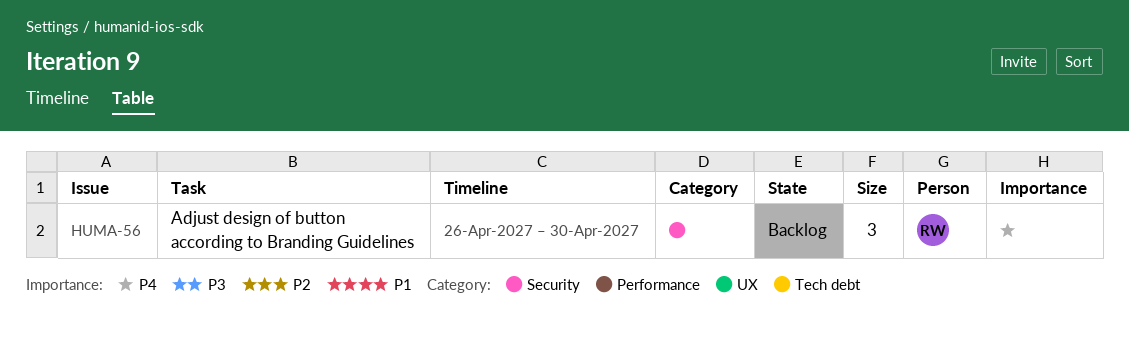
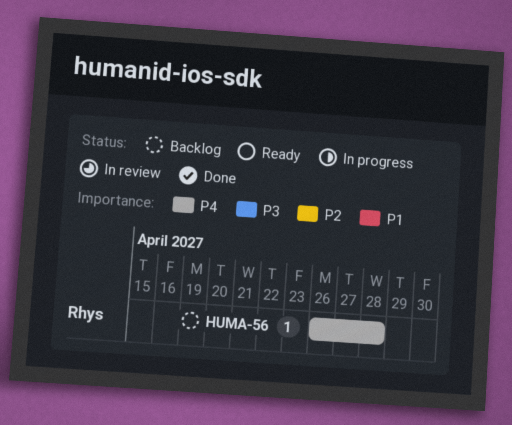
HUMA-56, estimate: 3 -> 1
HUMA-56, due: Apr 30 -> Apr 28

